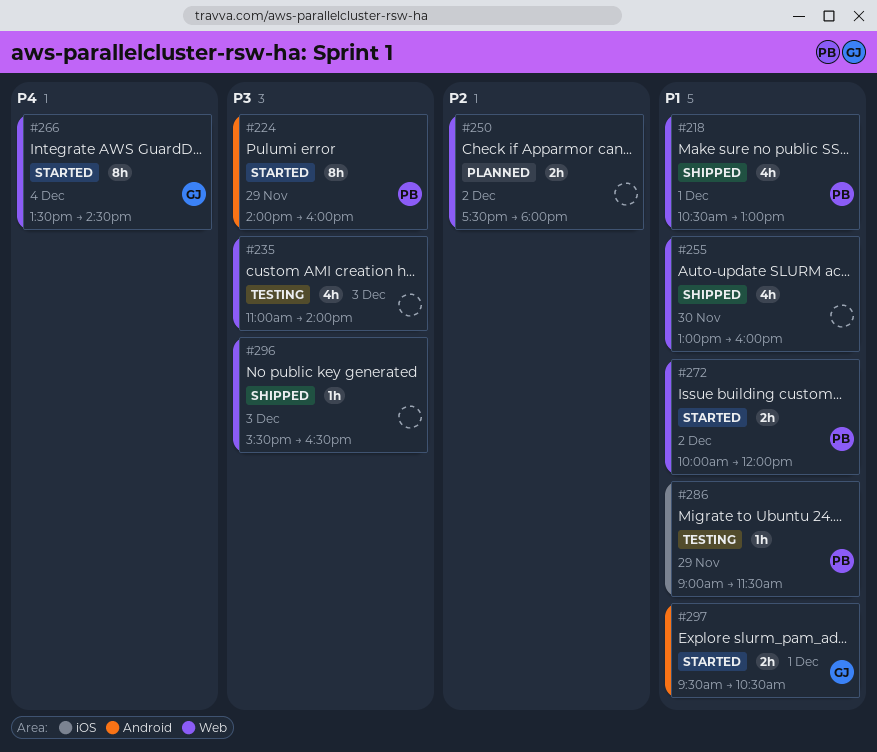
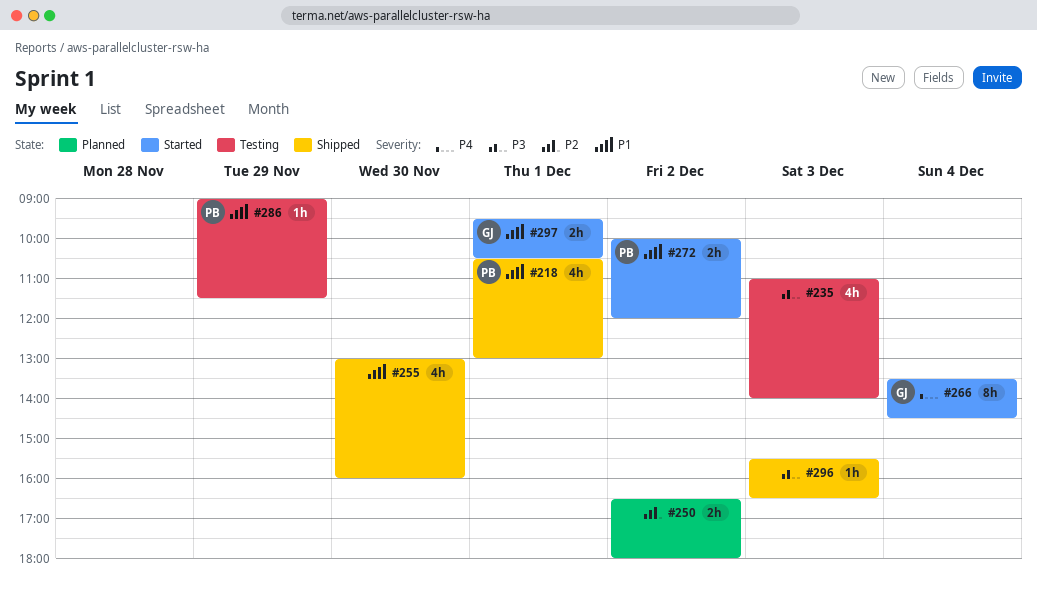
#224: present -> none
#250, begins: 17:30 -> 16:30

